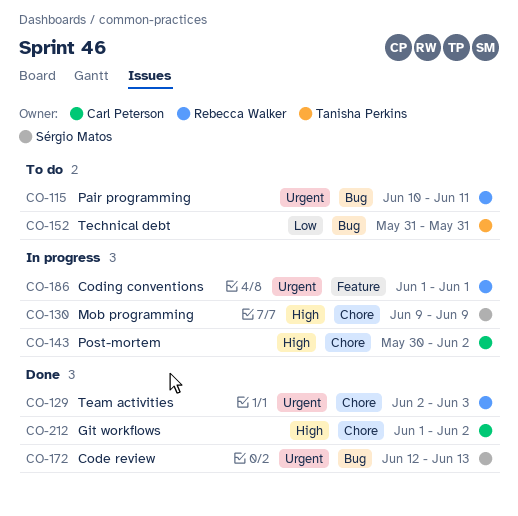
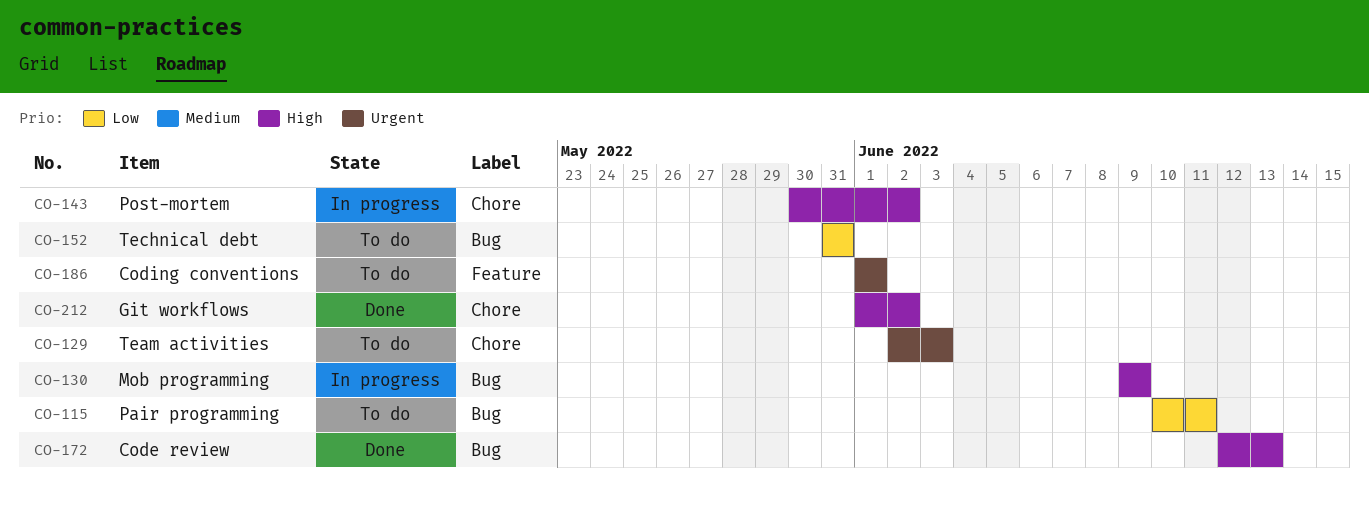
CO-115, priority: Urgent -> Low
CO-129, status: Done -> To do
CO-130, label: Chore -> Bug
CO-172, priority: Urgent -> High
CO-186, status: In progress -> To do

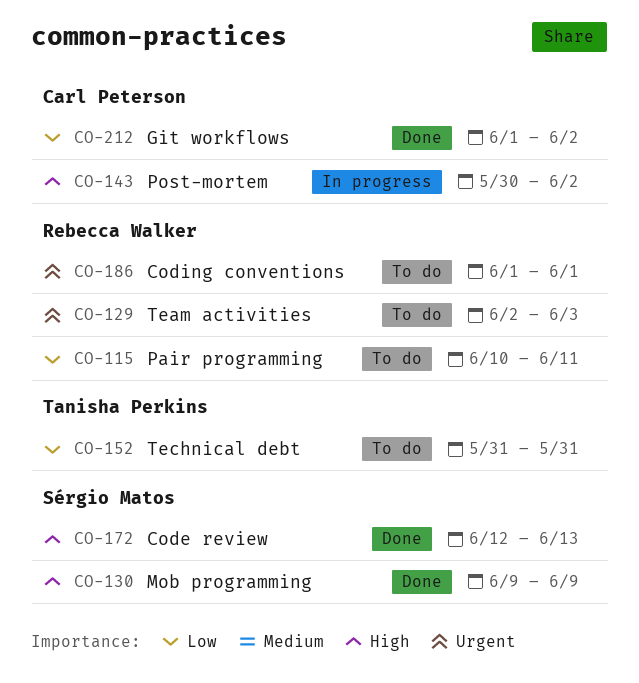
CO-130, status: In progress -> Done
CO-212, priority: High -> Low

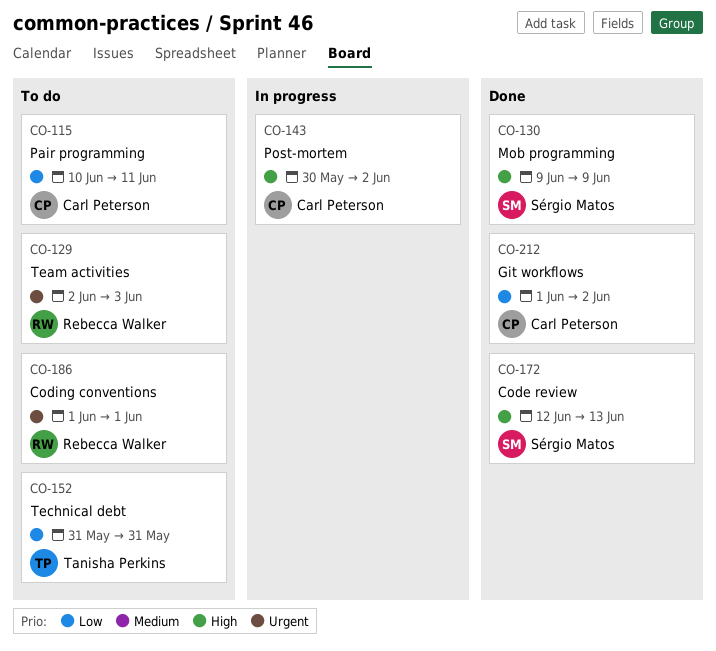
CO-115, owner: Rebecca Walker -> Carl Peterson

